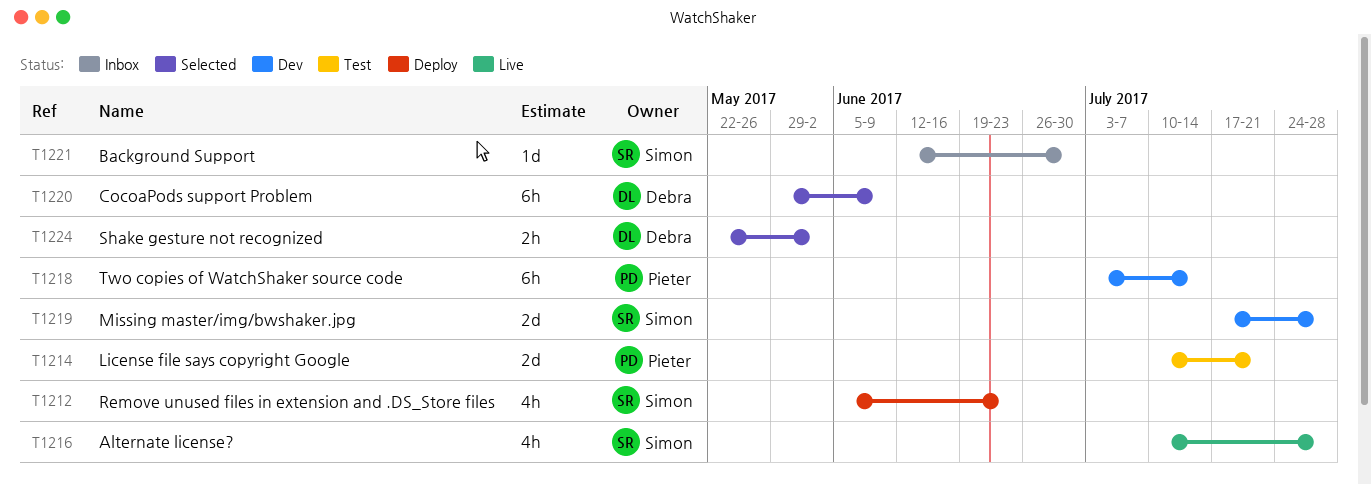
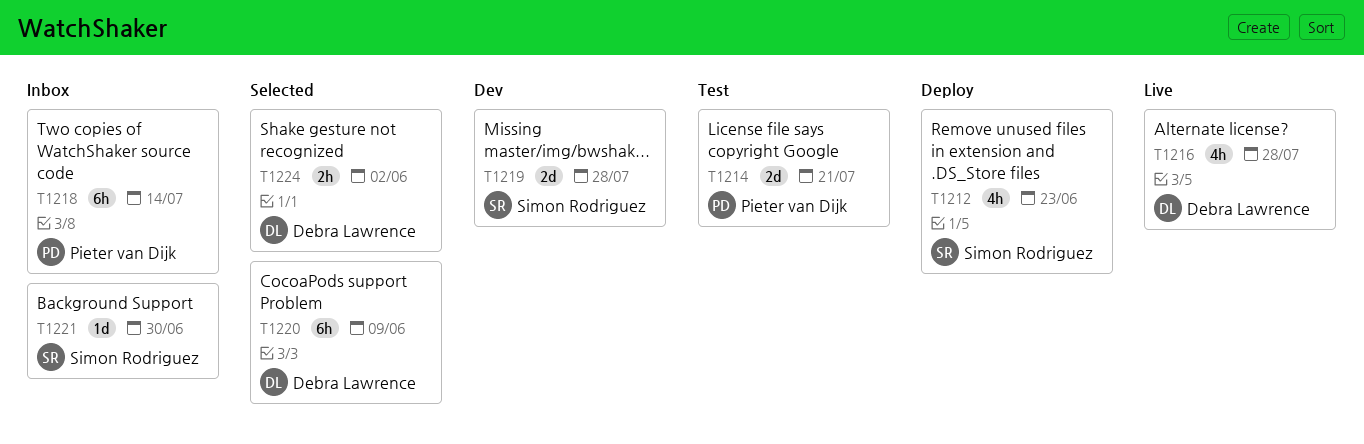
T1216, owner: Simon Rodriguez -> Debra Lawrence
T1218, status: Dev -> Inbox

